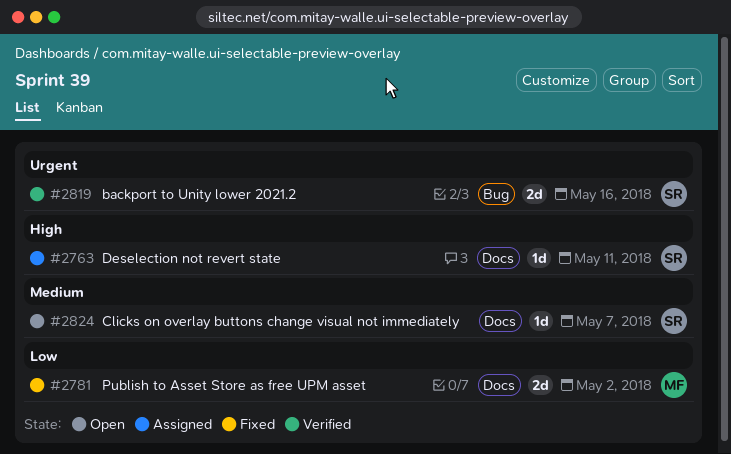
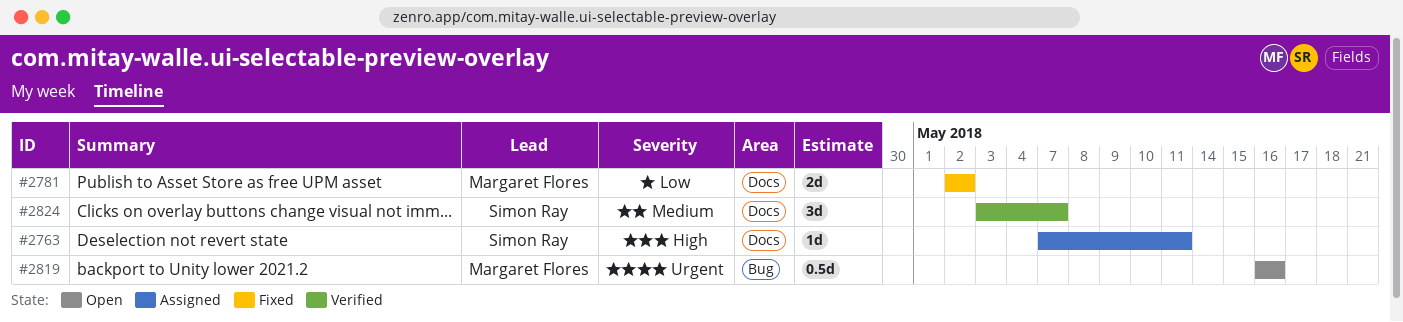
#2819, status: Verified -> Open
#2819, owner: Simon Ray -> Margaret Flores
#2819, estimate: 2d -> 0.5d
#2824, status: Open -> Verified
#2824, estimate: 1d -> 3d

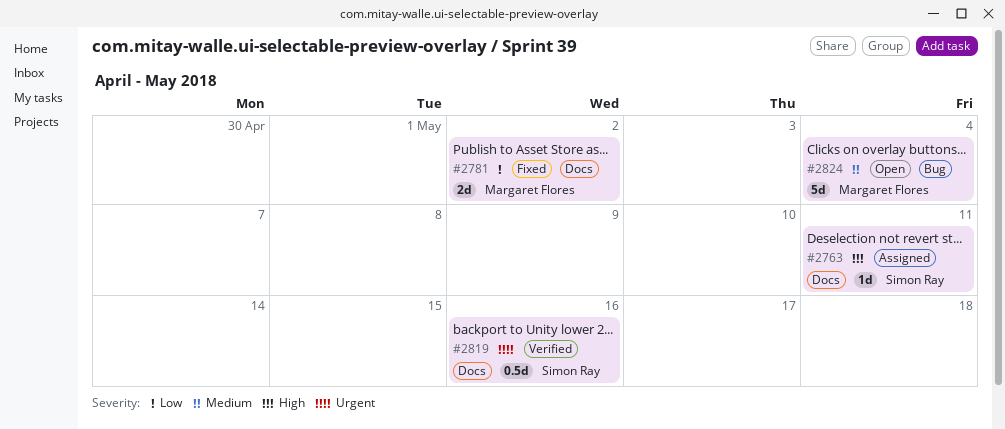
#2819, status: Open -> Verified
#2819, owner: Margaret Flores -> Simon Ray
#2819, label: Bug -> Docs
#2824, status: Verified -> Open
#2824, owner: Simon Ray -> Margaret Flores
#2824, label: Docs -> Bug
#2824, estimate: 3d -> 5d
#2824, due: May 7 -> May 4

